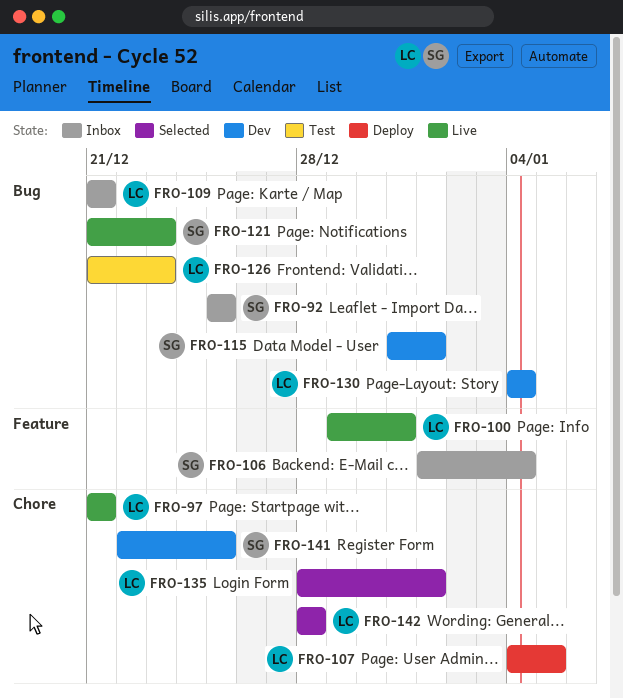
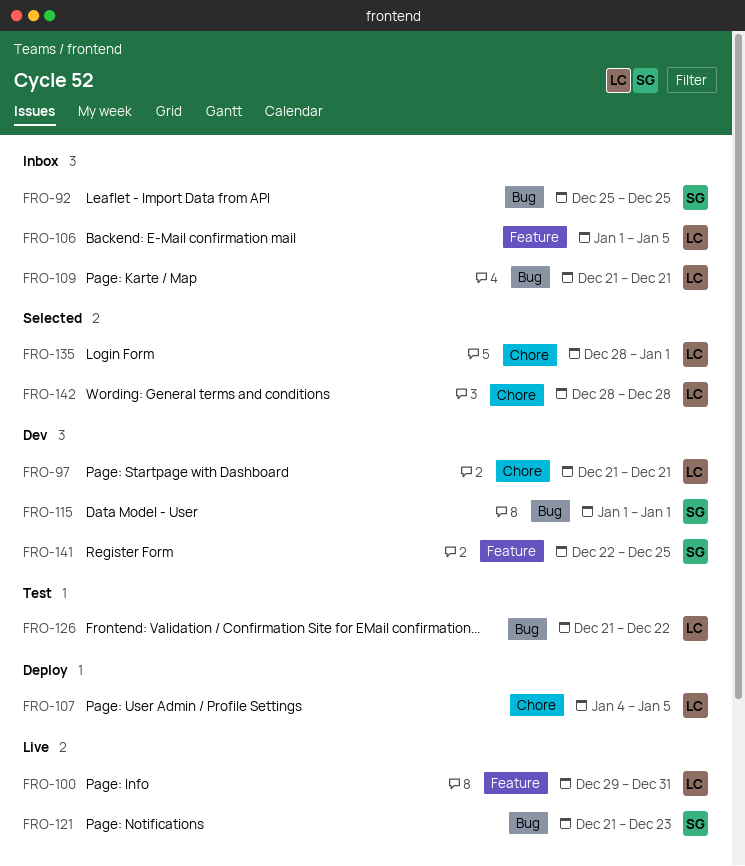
FRO-97, status: Live -> Dev
FRO-106, owner: SG -> LC
FRO-106, due: Jan 4 -> Jan 5
FRO-115, start: Dec 31 -> Jan 1
FRO-126, due: Dec 23 -> Dec 22
FRO-130: present -> none
FRO-141, label: Chore -> Feature

